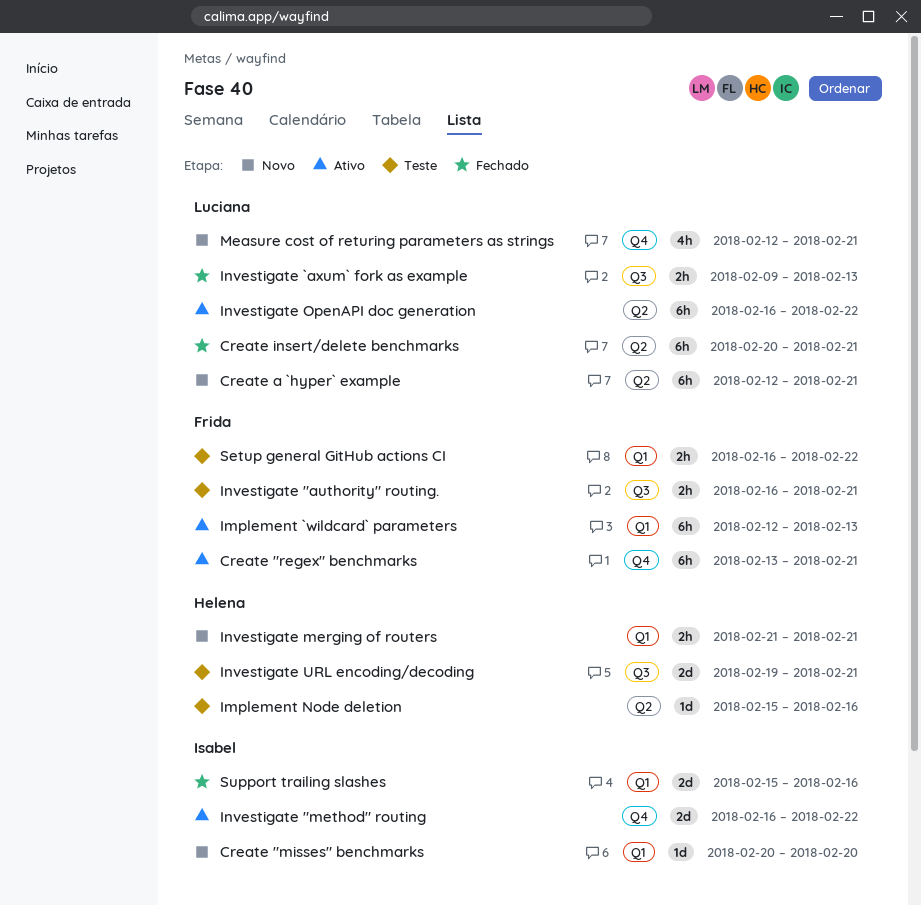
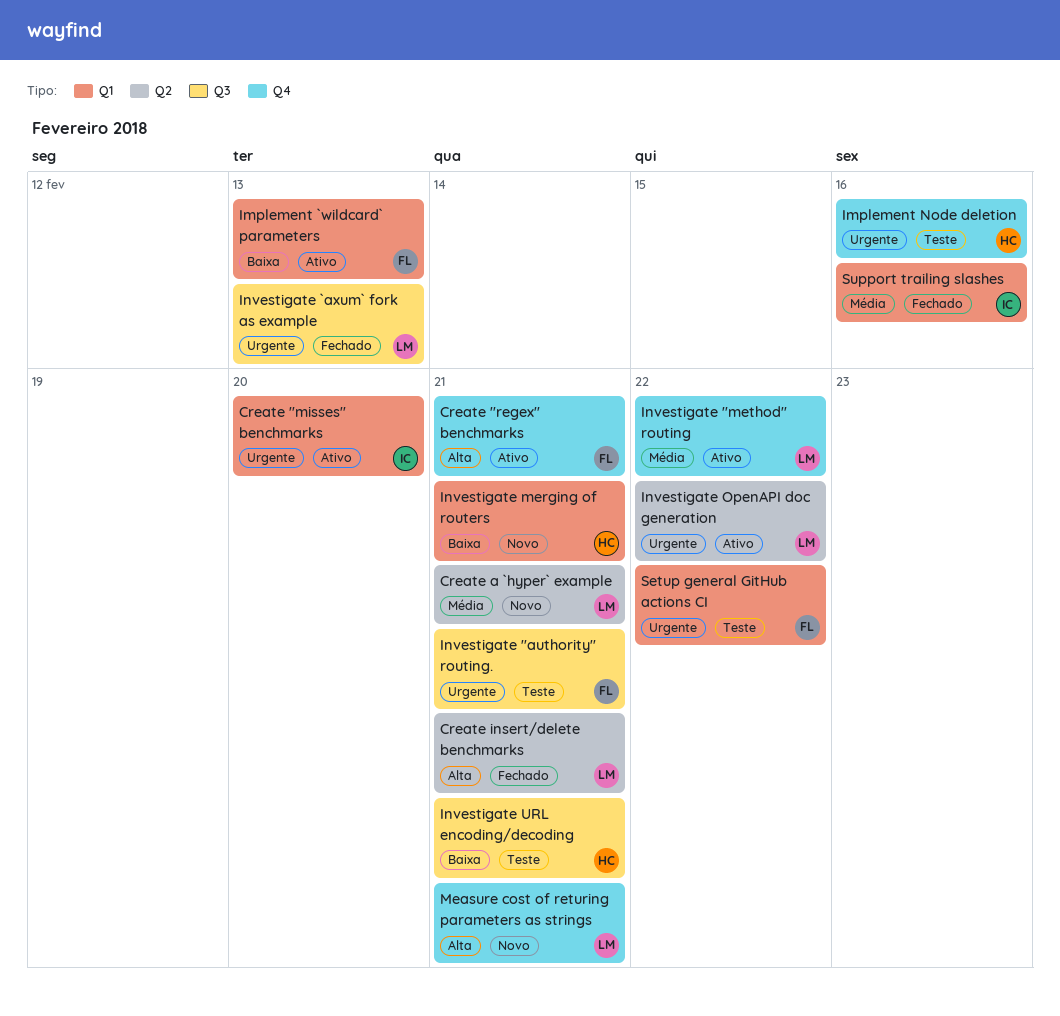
Create "misses" benchmarks, status: Novo -> Ativo
Implement Node deletion, label: Q2 -> Q4
Investigate "method" routing, owner: Isabel -> Luciana

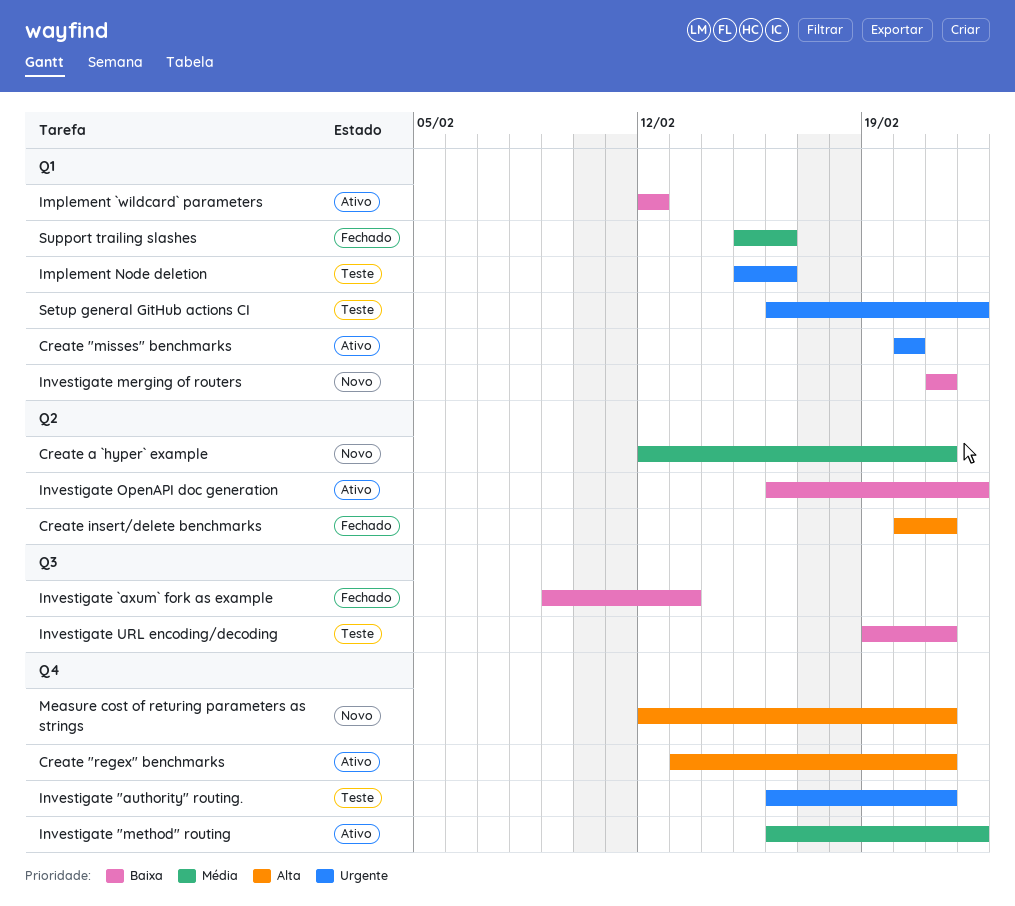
Implement `wildcard` parameters, due: Feb 13 -> Feb 12
Implement Node deletion, label: Q4 -> Q1
Investigate "authority" routing., label: Q3 -> Q4
Investigate `axum` fork as example, priority: Urgente -> Baixa
Investigate OpenAPI doc generation, priority: Urgente -> Baixa

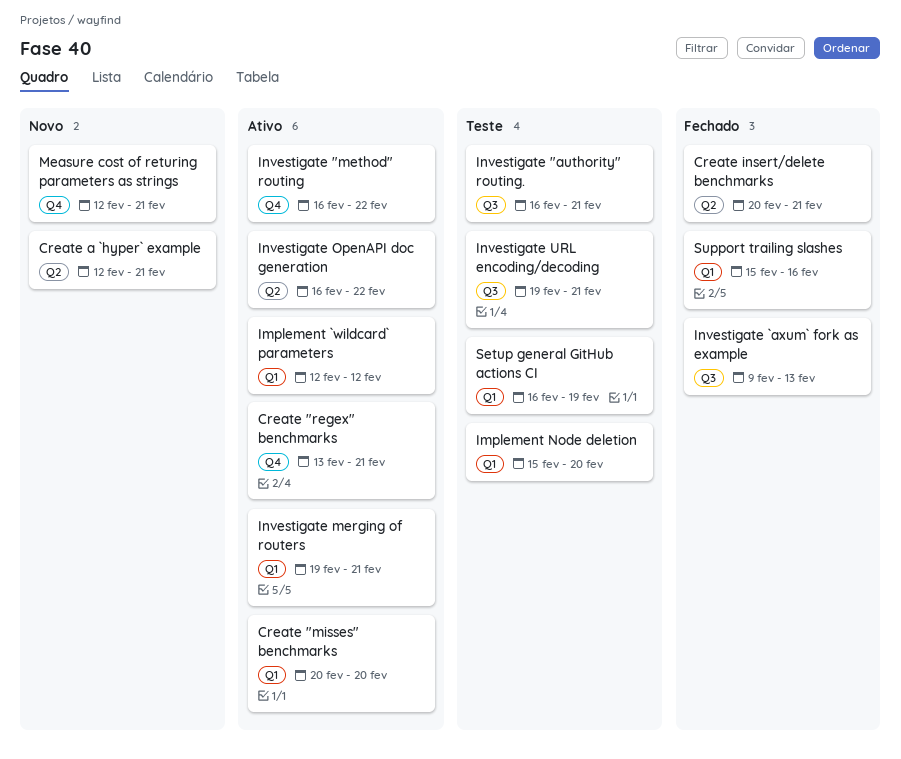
Implement Node deletion, due: Feb 16 -> Feb 20
Investigate "authority" routing., label: Q4 -> Q3
Investigate merging of routers, status: Novo -> Ativo
Investigate merging of routers, start: Feb 21 -> Feb 19
Setup general GitHub actions CI, due: Feb 22 -> Feb 19

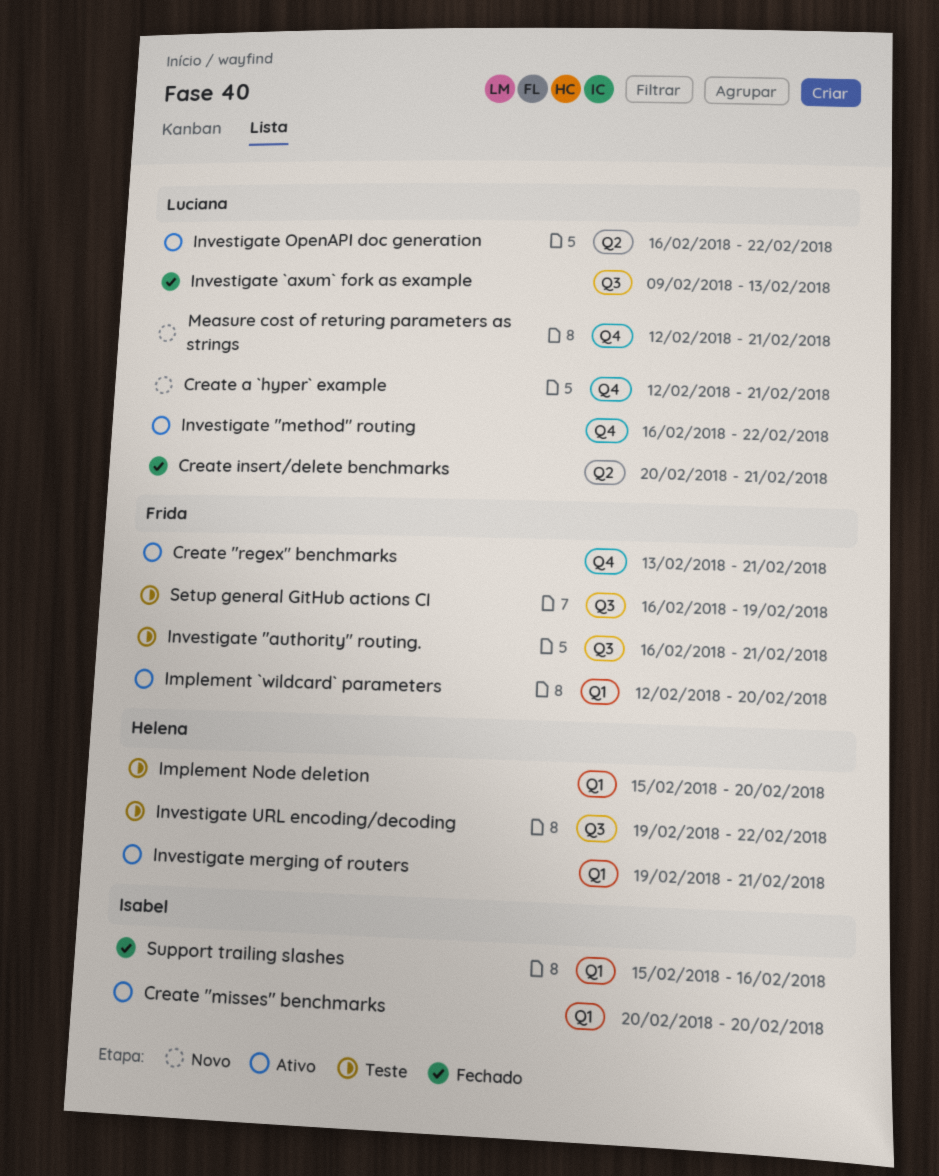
Create a `hyper` example, label: Q2 -> Q4
Implement `wildcard` parameters, due: Feb 12 -> Feb 20
Investigate URL encoding/decoding, due: Feb 21 -> Feb 22
Setup general GitHub actions CI, label: Q1 -> Q3

